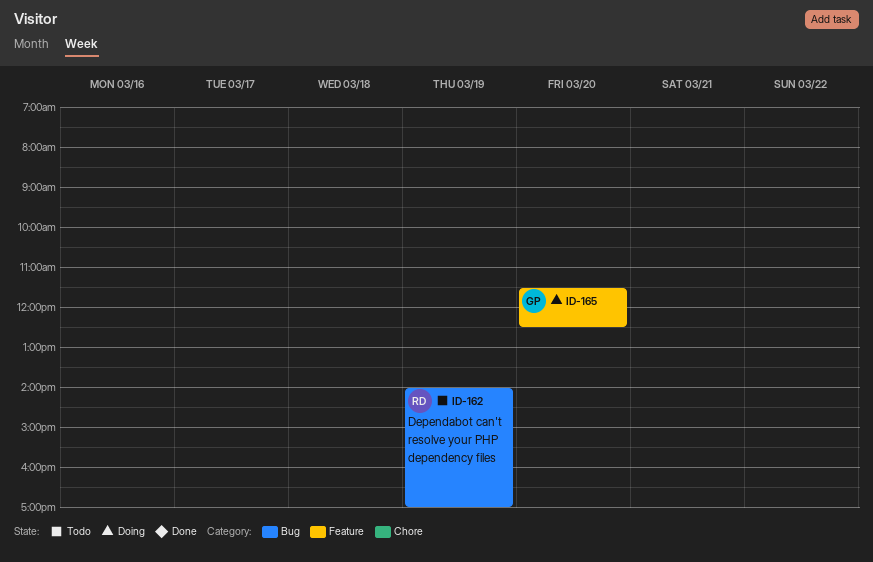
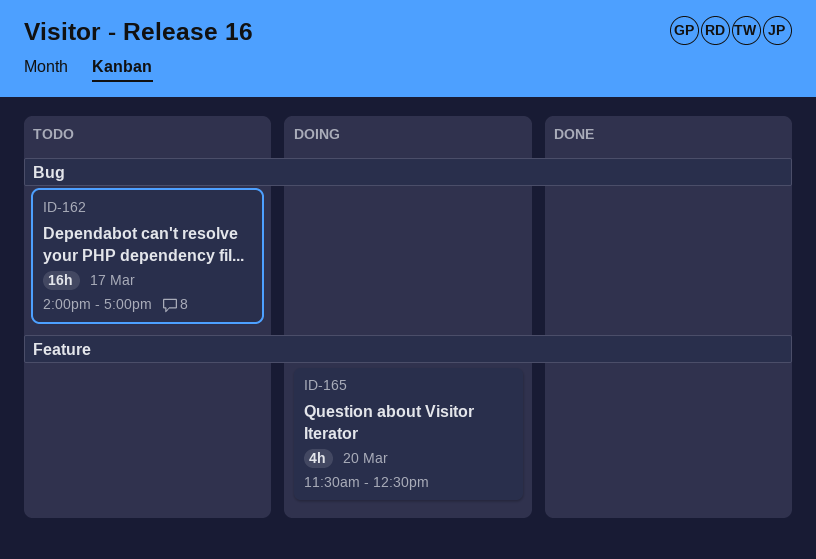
ID-162, day: Mar 19 -> Mar 17

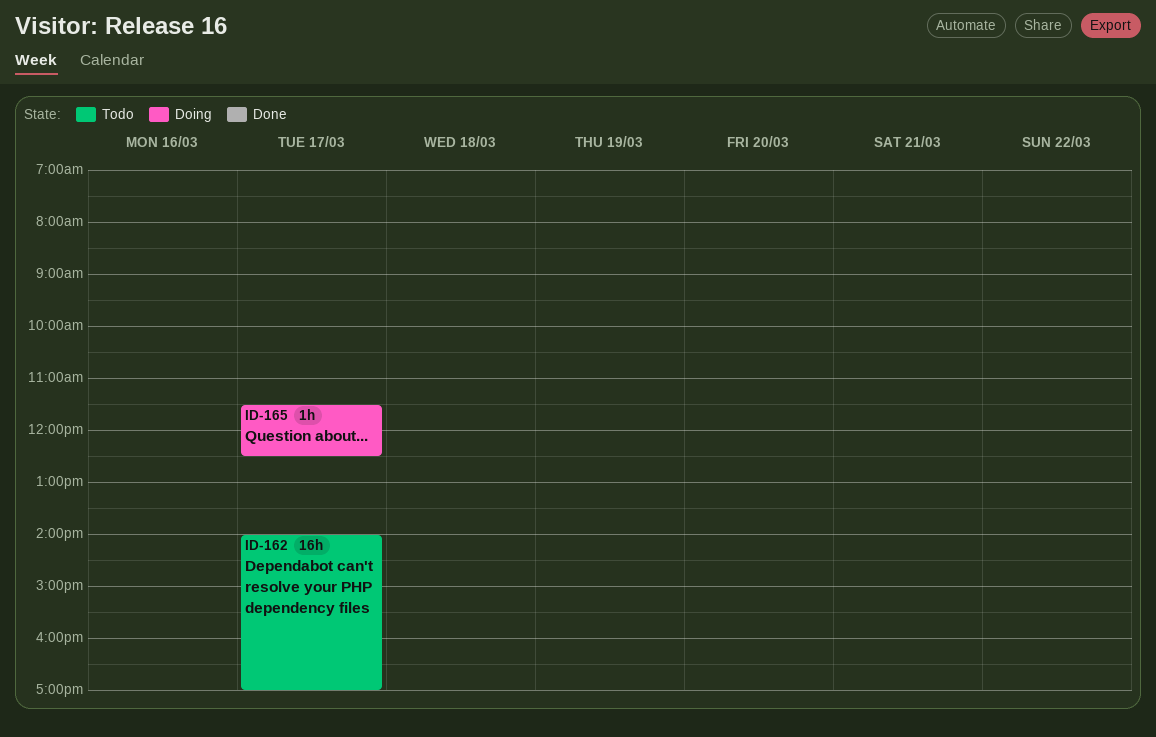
ID-165, estimate: 4h -> 1h
ID-165, day: Mar 20 -> Mar 17

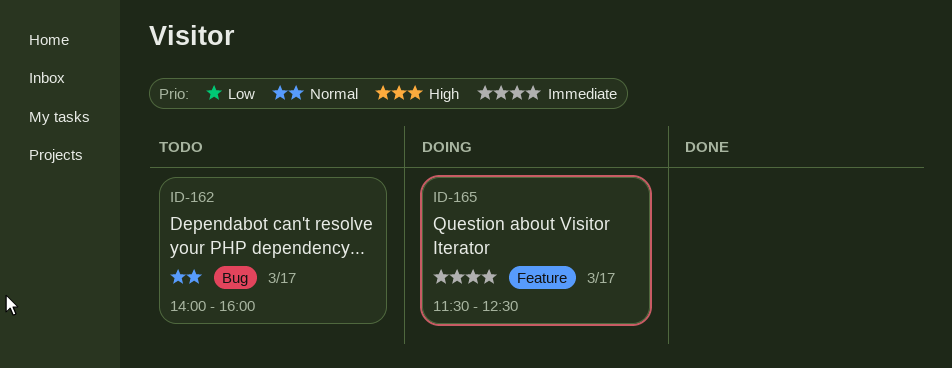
ID-162, ends: 17:00 -> 16:00

